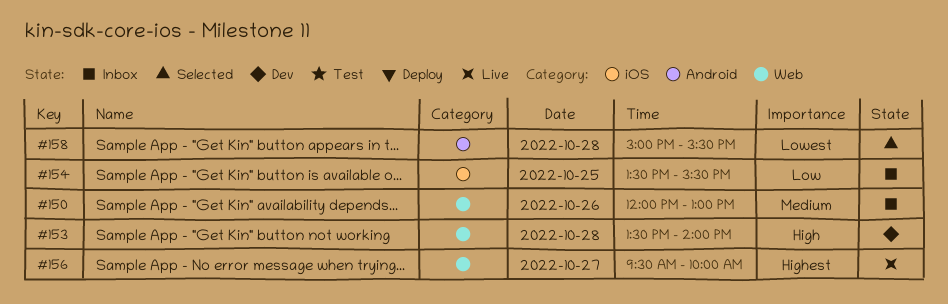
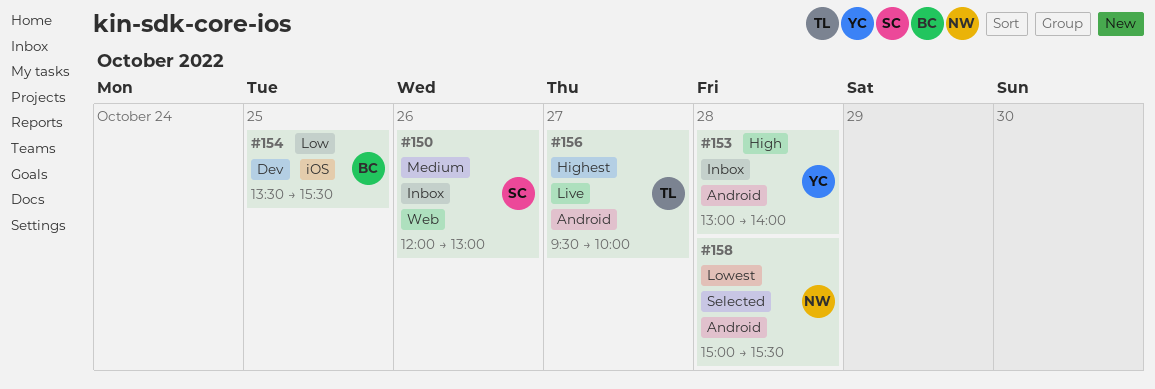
#153, status: Dev -> Inbox
#153, label: Web -> Android
#153, begins: 13:30 -> 13:00
#154, status: Inbox -> Dev
#156, label: Web -> Android

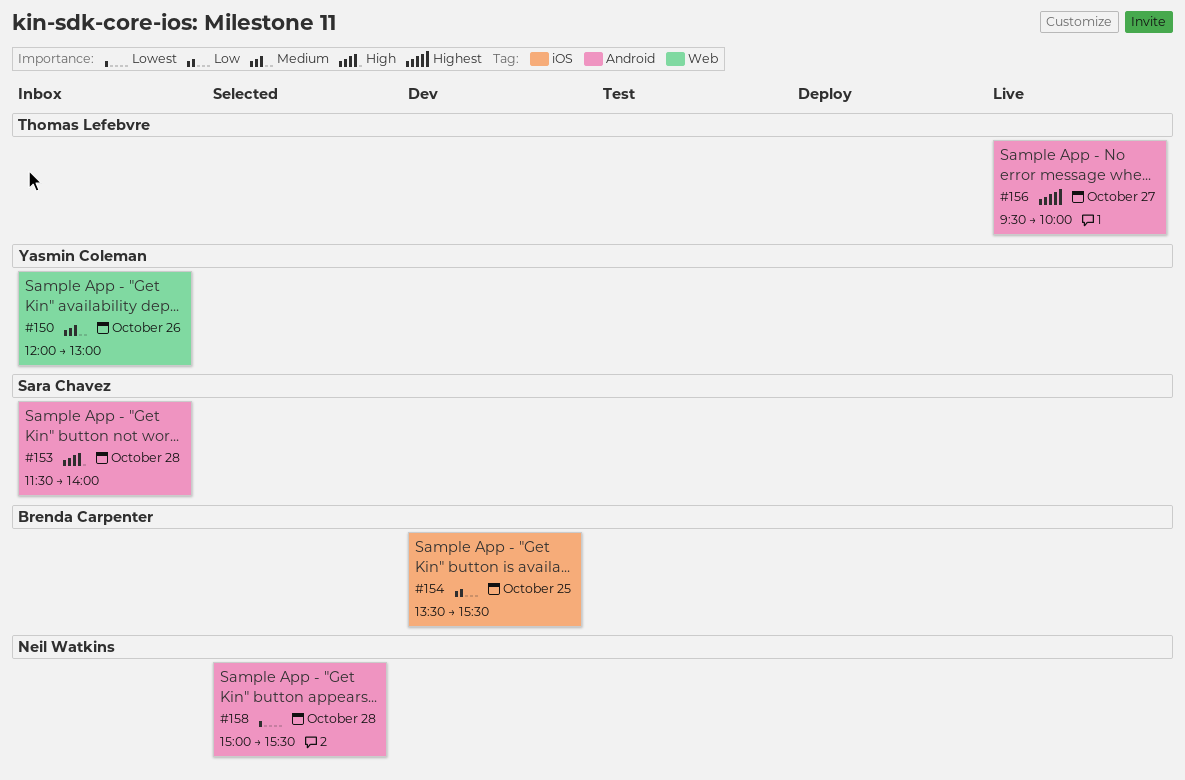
#150, owner: Sara Chavez -> Yasmin Coleman
#153, owner: Yasmin Coleman -> Sara Chavez
#153, begins: 13:00 -> 11:30

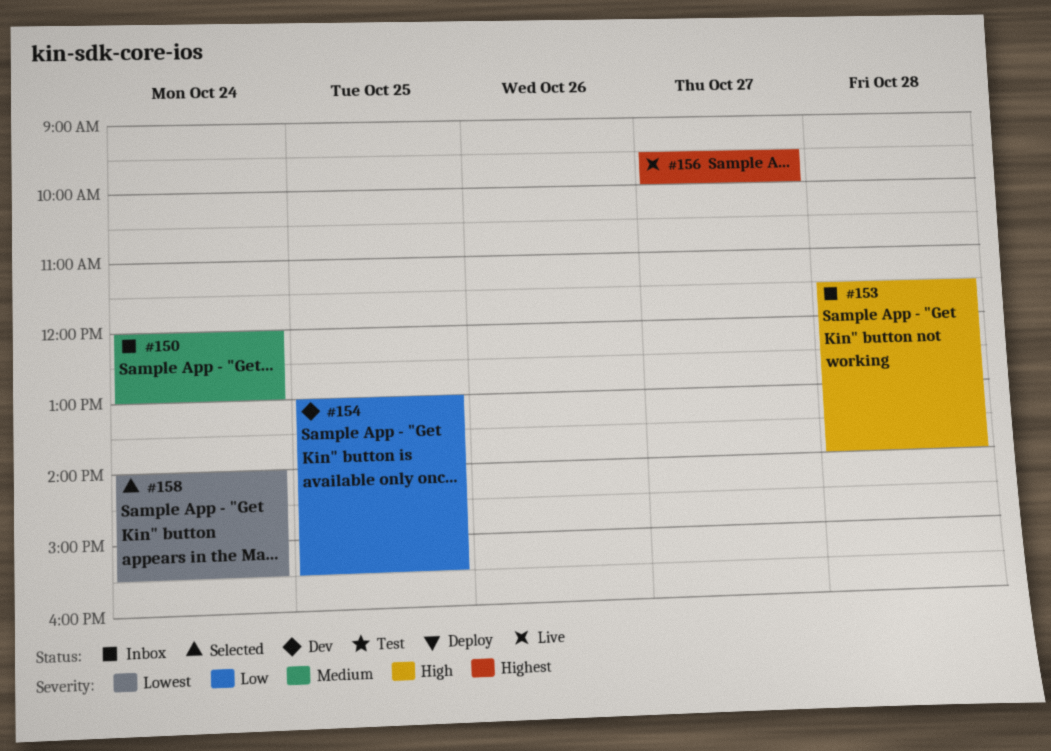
#150, day: Oct 26 -> Oct 24
#154, begins: 13:30 -> 13:00
#158, day: Oct 28 -> Oct 24
#158, begins: 15:00 -> 14:00

